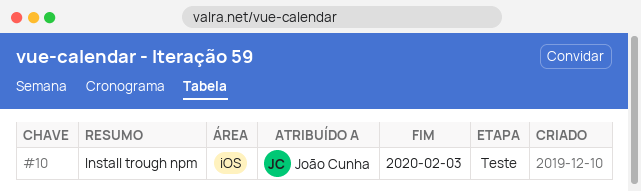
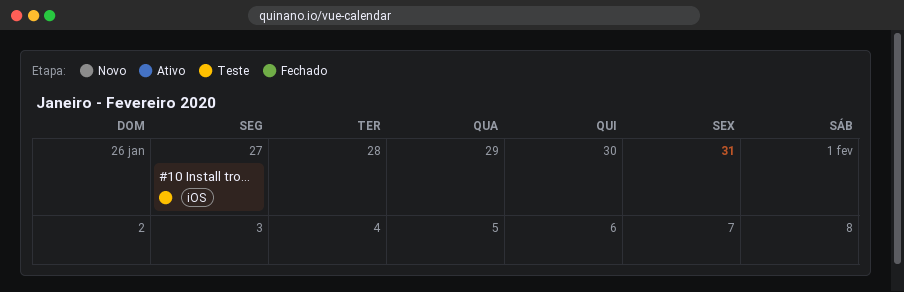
#10, due: Feb 3 -> Jan 27

